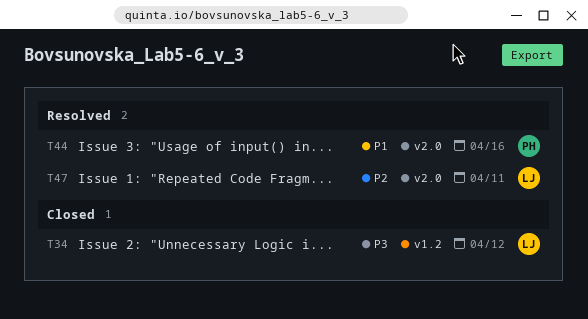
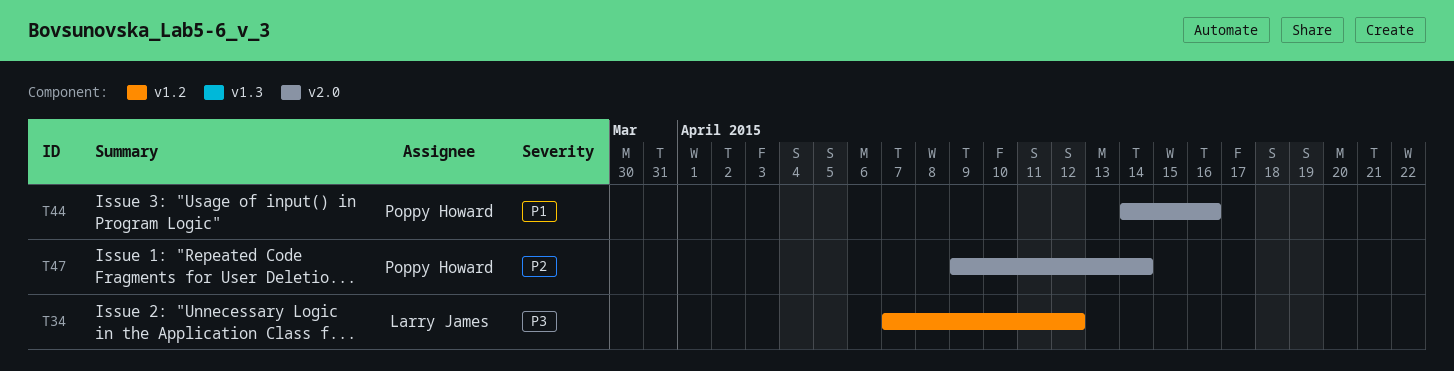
T47, owner: Larry James -> Poppy Howard
T47, due: Apr 11 -> Apr 14

